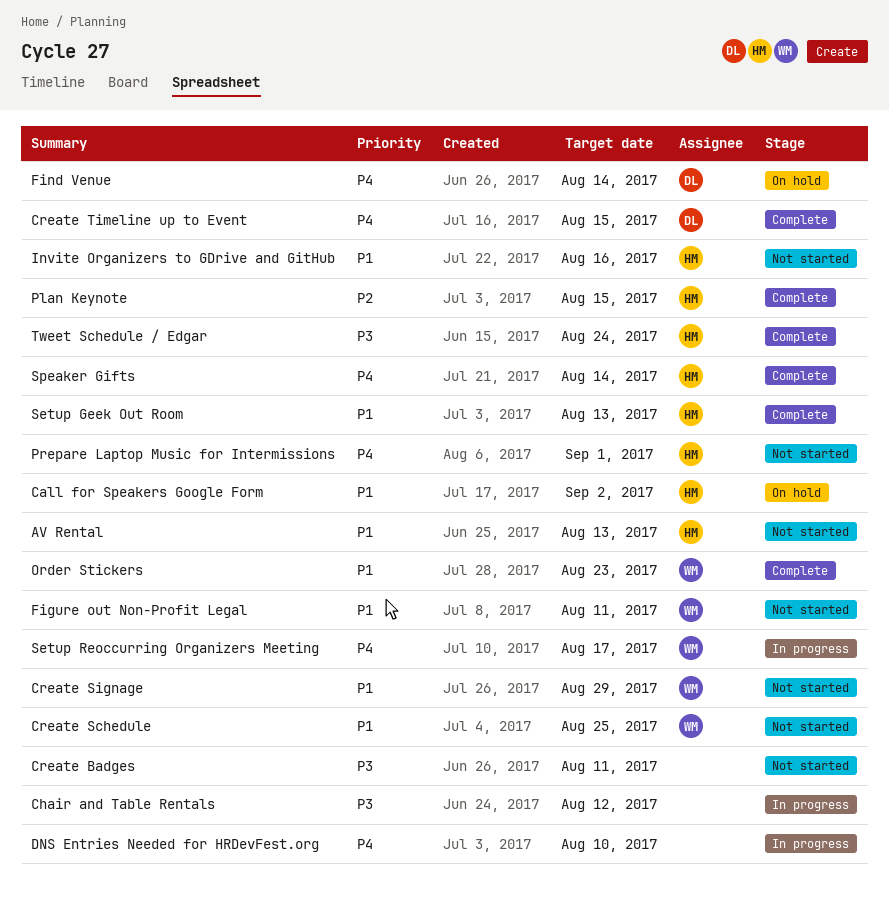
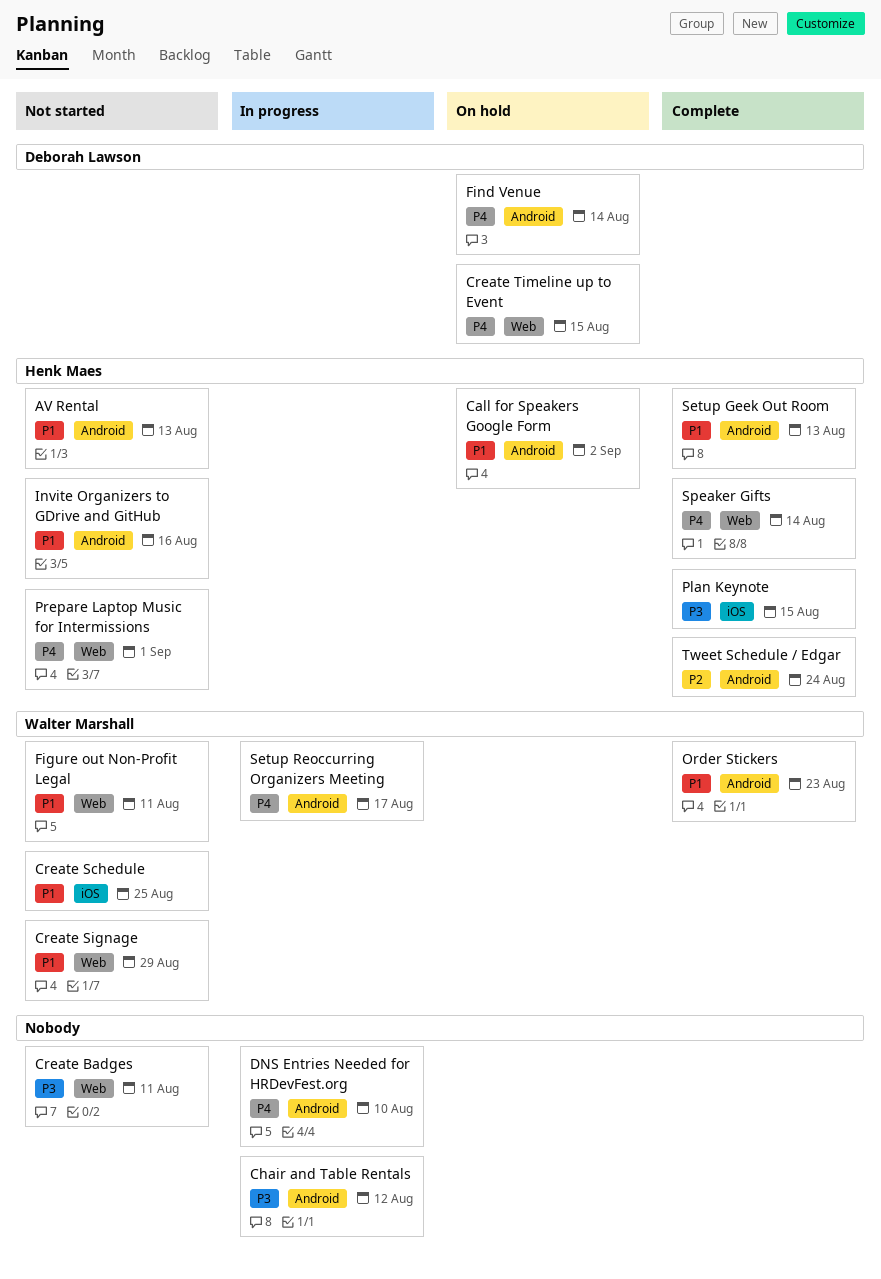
Create Timeline up to Event, status: Complete -> On hold
Plan Keynote, priority: P2 -> P3
Tweet Schedule / Edgar, priority: P3 -> P2

